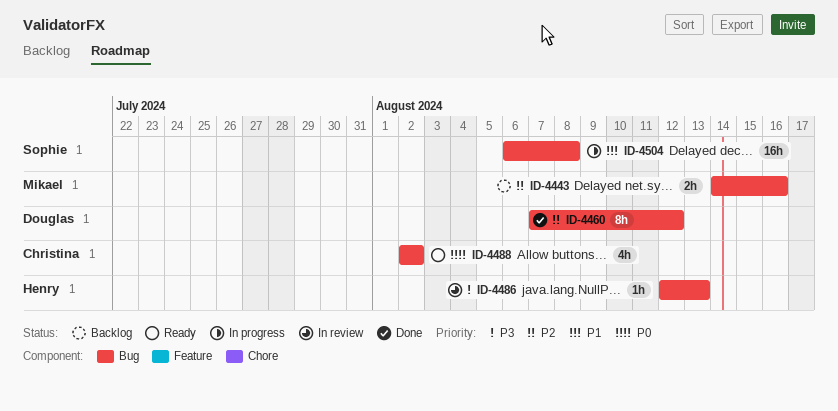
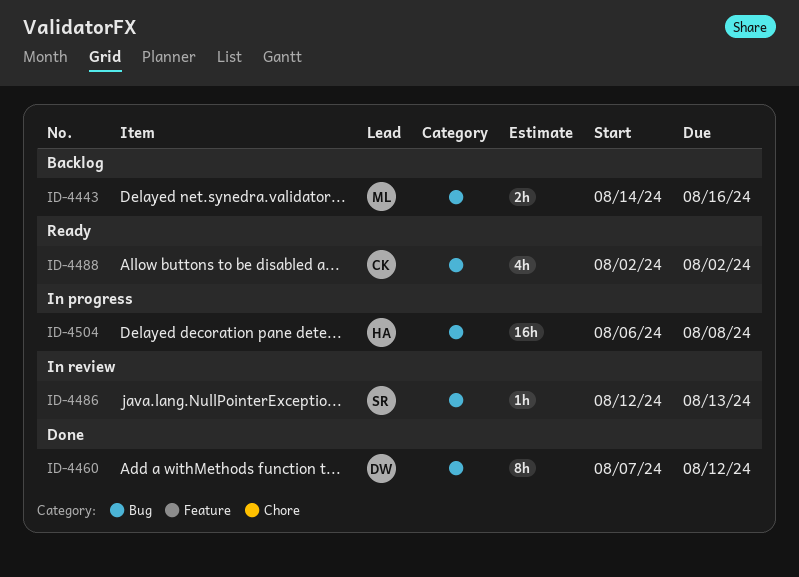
ID-4486, owner: Henry -> Sophie
ID-4504, owner: Sophie -> Henry

